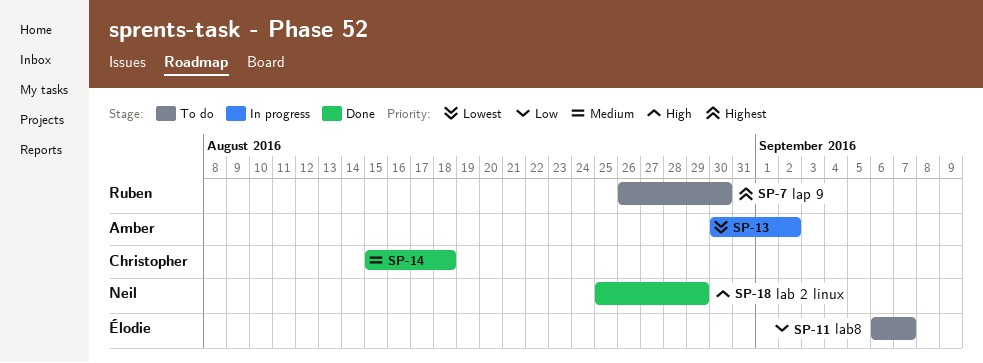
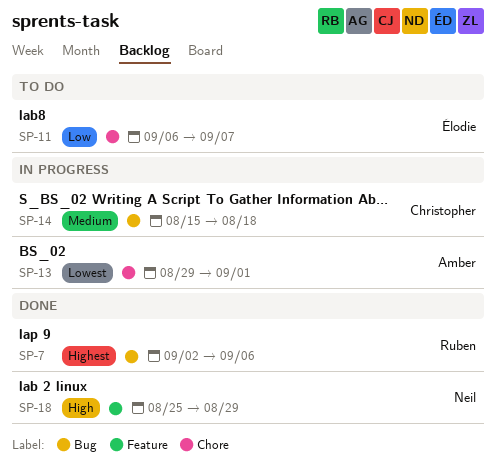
SP-7, status: To do -> Done
SP-7, start: Aug 26 -> Sep 2
SP-7, due: Aug 30 -> Sep 6
SP-13, start: Aug 30 -> Aug 29
SP-13, due: Sep 2 -> Sep 1
SP-14, status: Done -> In progress

